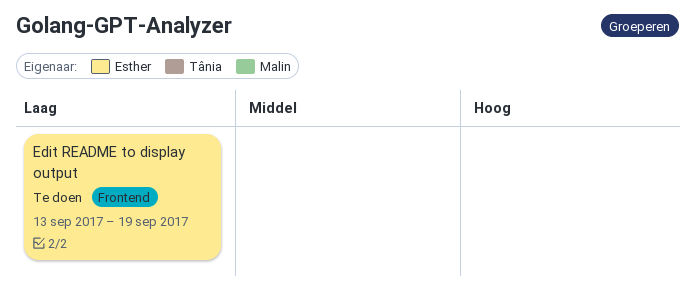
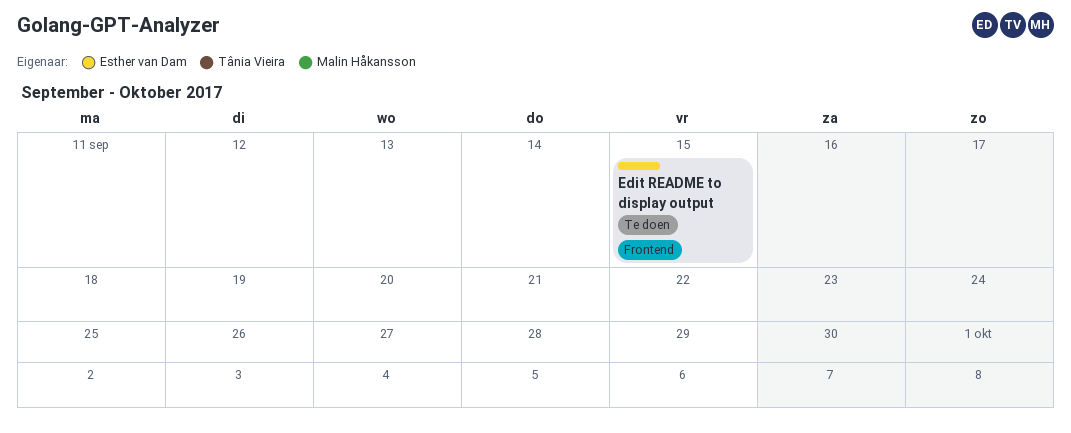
Edit README to display output, due: Sep 19 -> Sep 15

